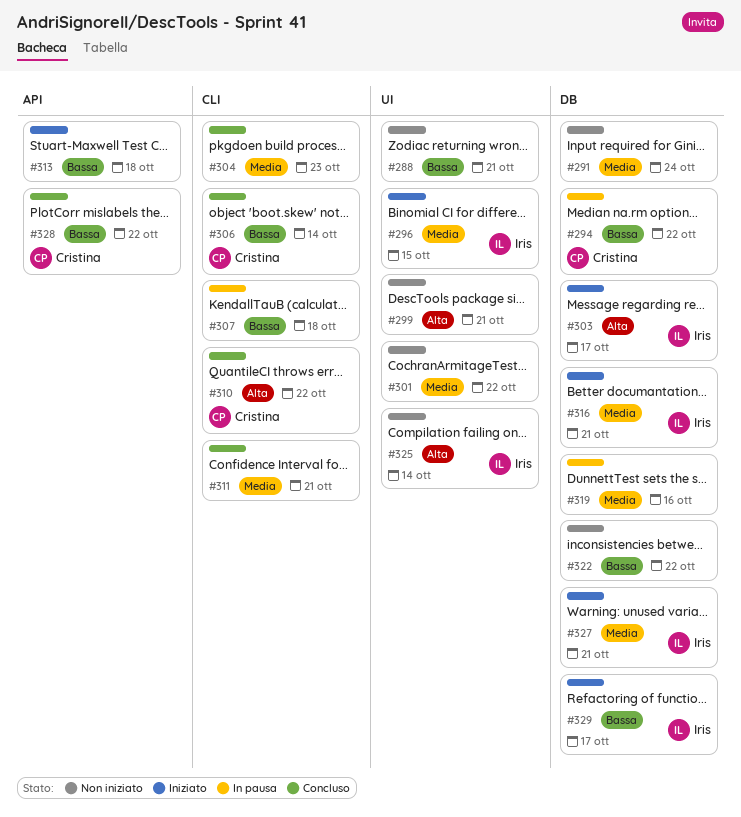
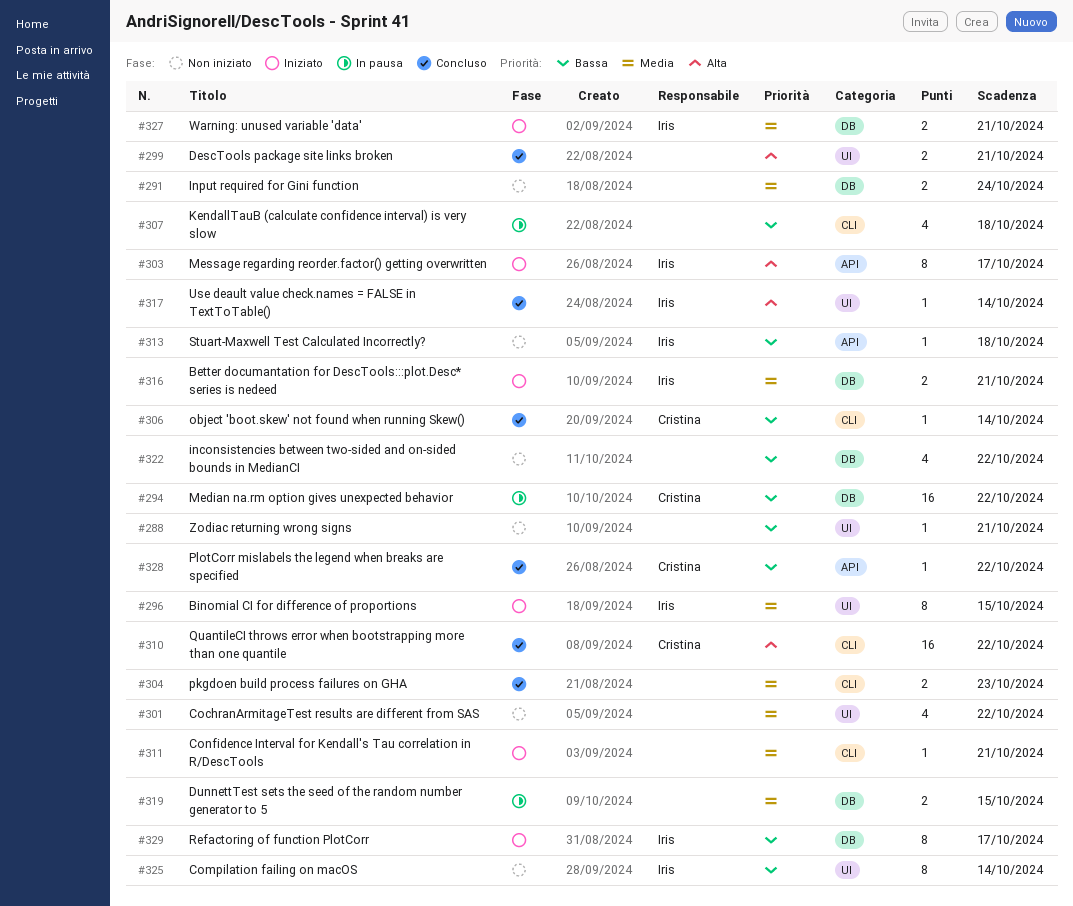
#299, status: Non iniziato -> Concluso
#303, label: DB -> API
#311, status: Concluso -> Iniziato
#313, status: Iniziato -> Non iniziato
#313, owner: none -> Iris
#317: none -> present
#319, due: Oct 16 -> Oct 15
#325, priority: Alta -> Bassa

